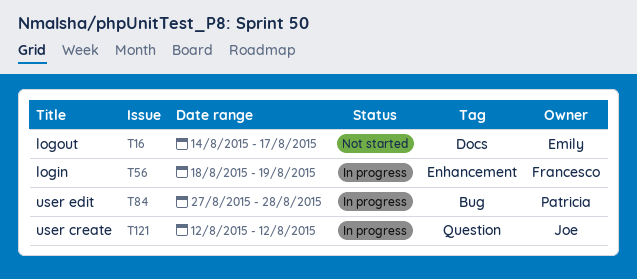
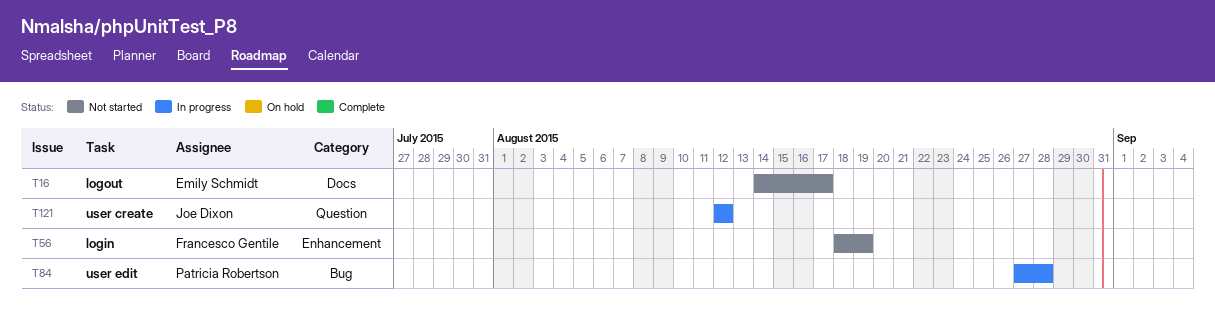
T56, status: In progress -> Not started

